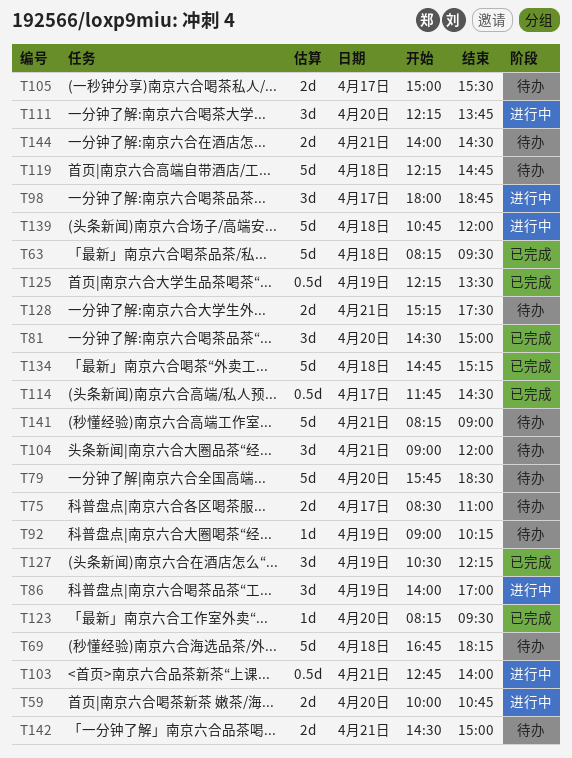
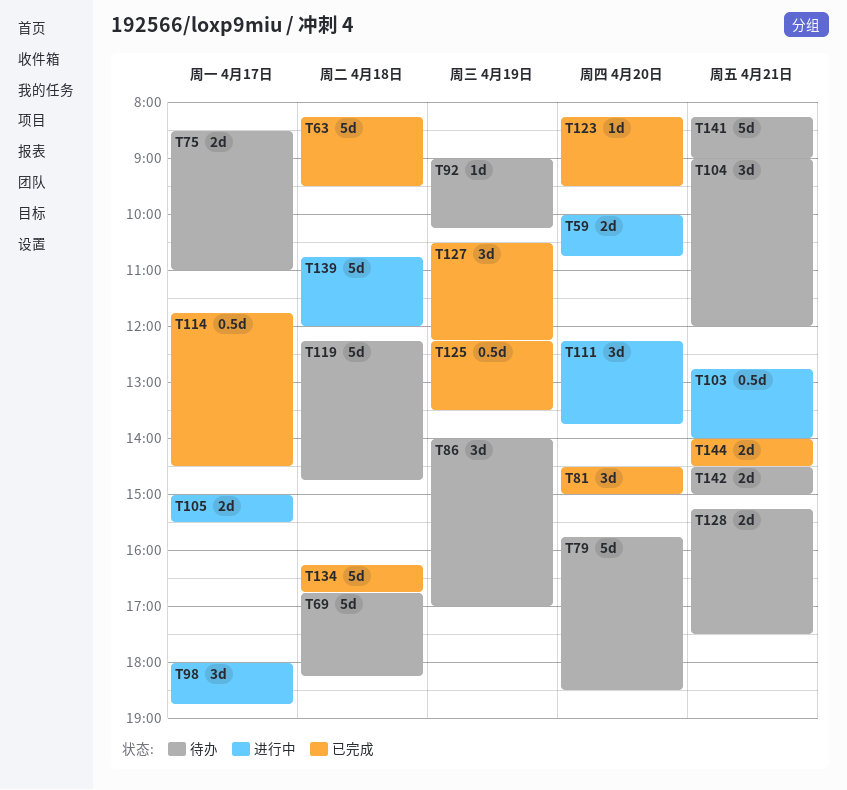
T86, status: 进行中 -> 待办
T105, status: 待办 -> 进行中
T134, begins: 14:45 -> 16:15
T134, ends: 15:15 -> 16:45
T144, status: 待办 -> 已完成

